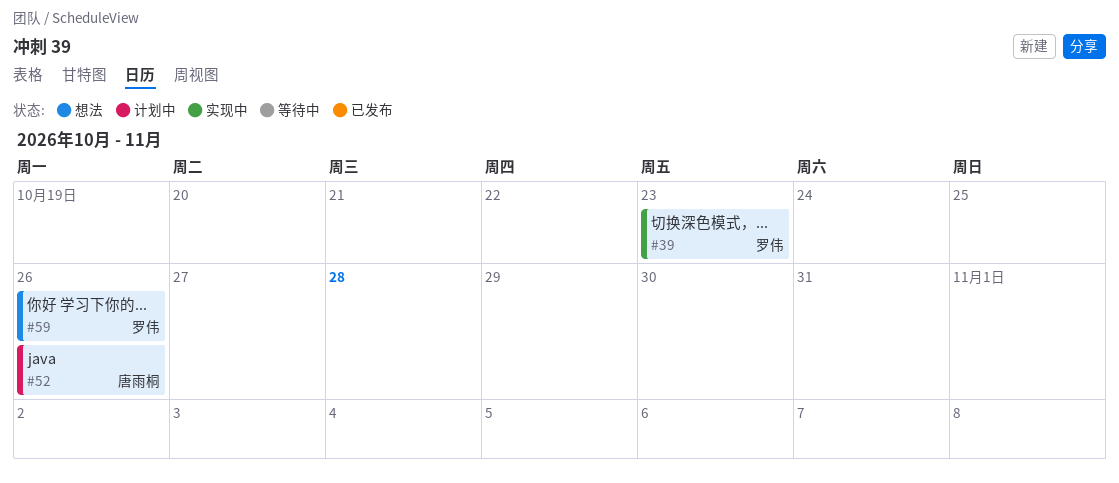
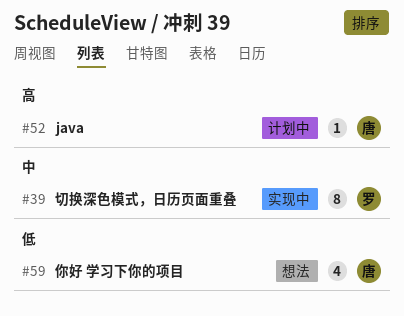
#59, owner: 罗伟 -> 唐雨桐

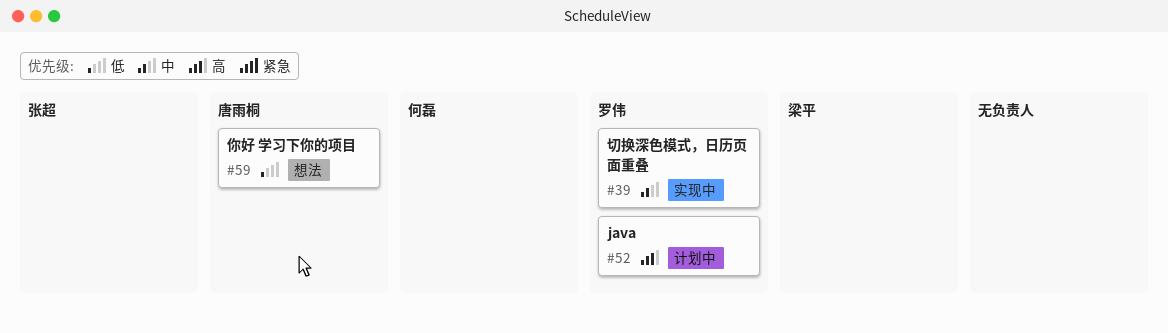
#52, owner: 唐雨桐 -> 罗伟

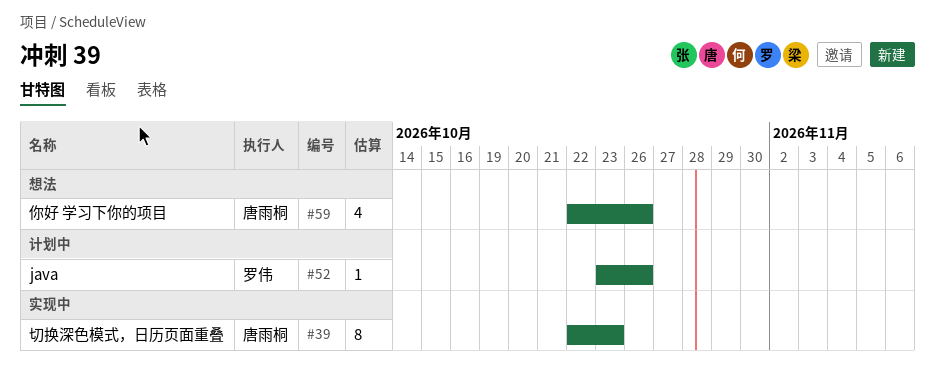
#39, owner: 罗伟 -> 唐雨桐

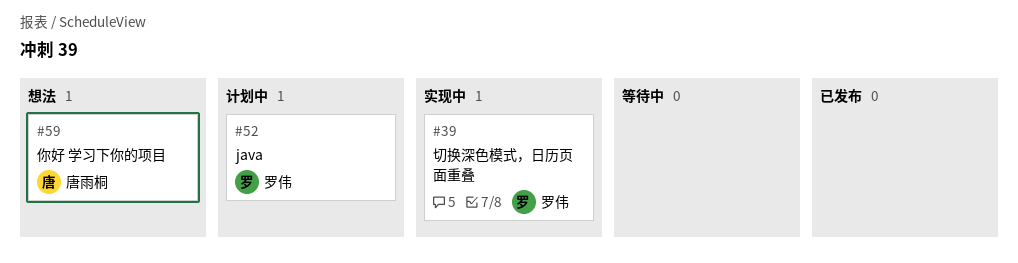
#39, owner: 唐雨桐 -> 罗伟

